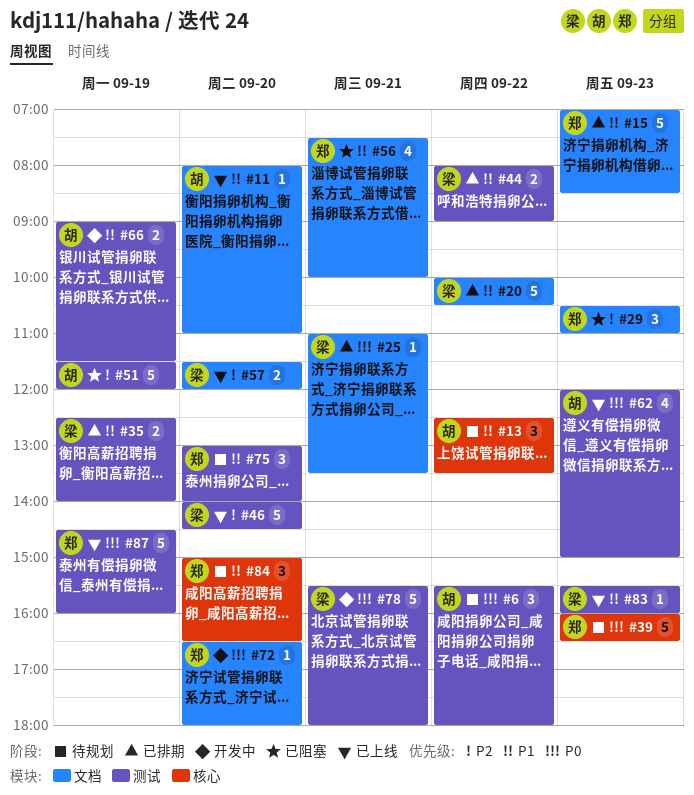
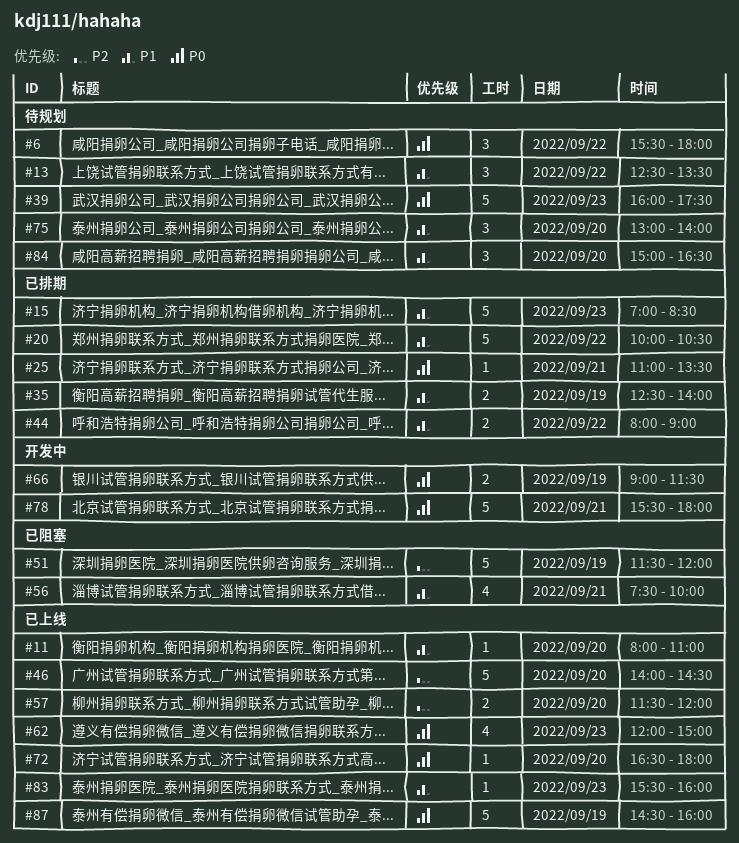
#29: present -> none
#39, ends: 16:30 -> 17:30
#66, priority: P1 -> P0
#72, status: 开发中 -> 已上线

